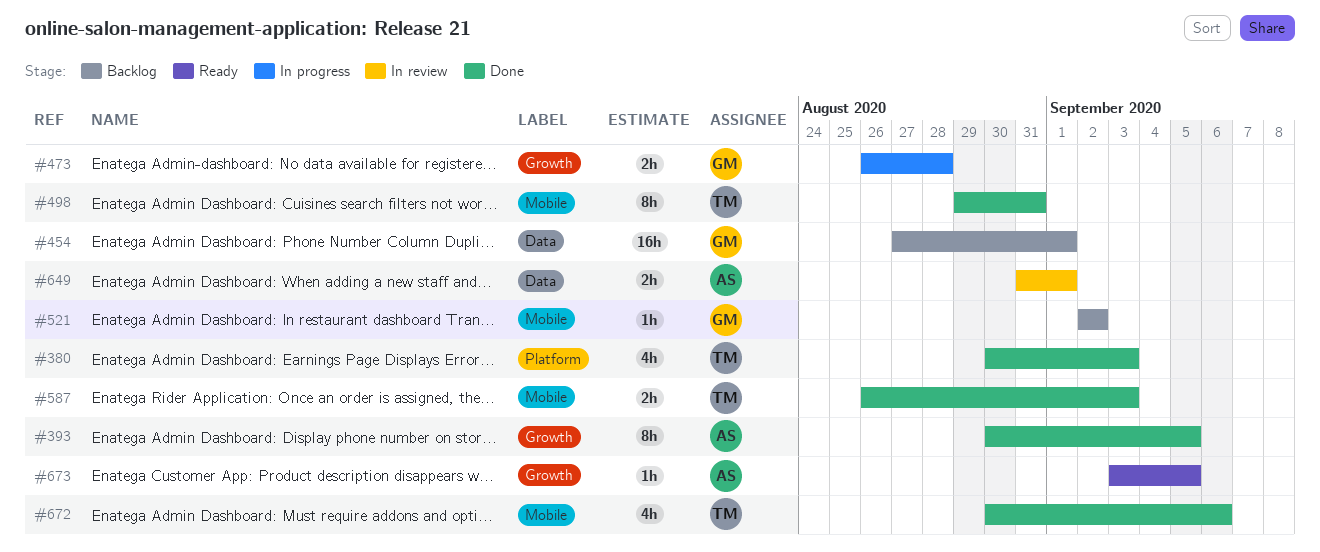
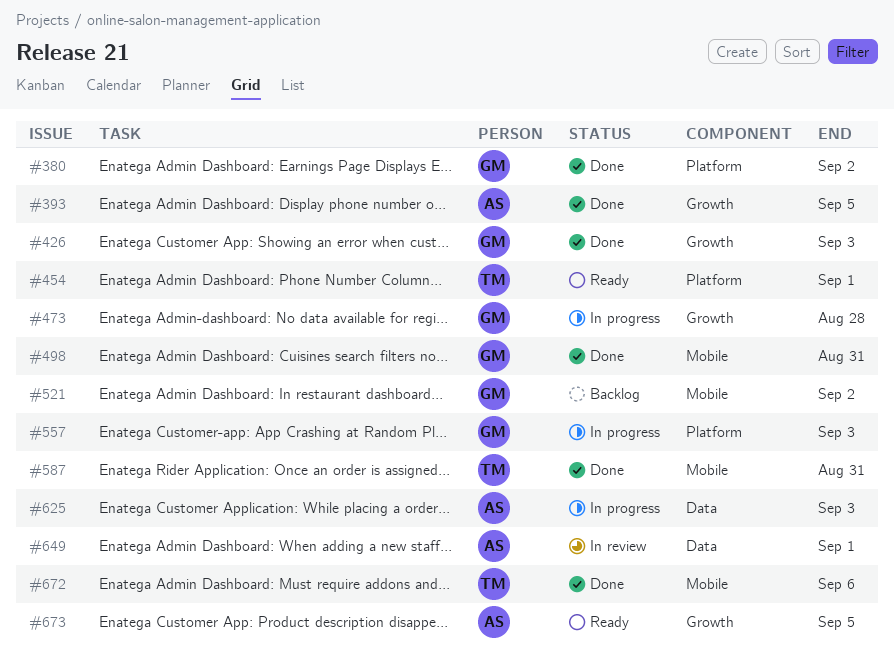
#380, owner: TM -> GM
#380, due: Sep 3 -> Sep 2
#426: none -> present
#454, status: Backlog -> Ready
#454, owner: GM -> TM
#454, label: Data -> Platform
#498, owner: TM -> GM
#557: none -> present
#587, due: Sep 3 -> Aug 31
#625: none -> present

